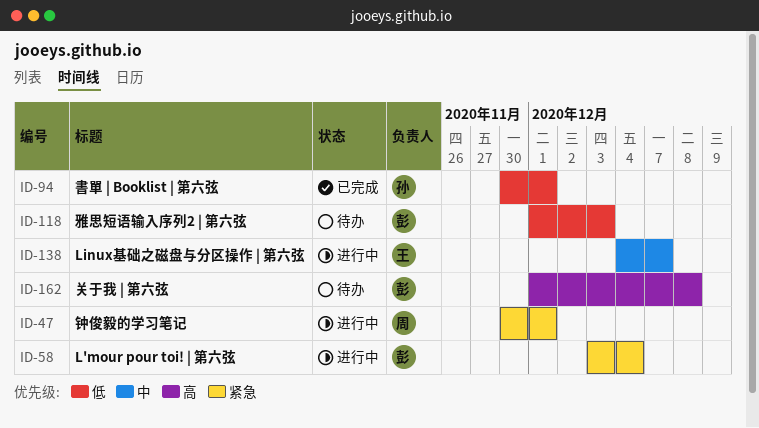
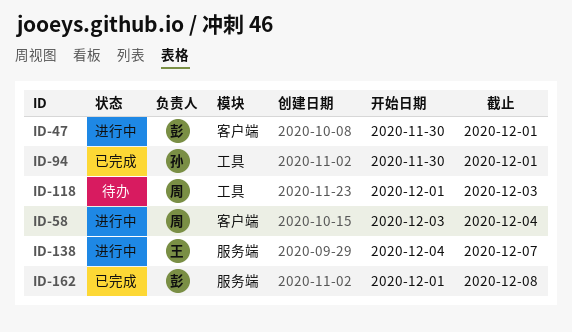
ID-47, owner: 周 -> 彭
ID-58, owner: 彭 -> 周
ID-118, owner: 彭 -> 周
ID-162, status: 待办 -> 已完成

